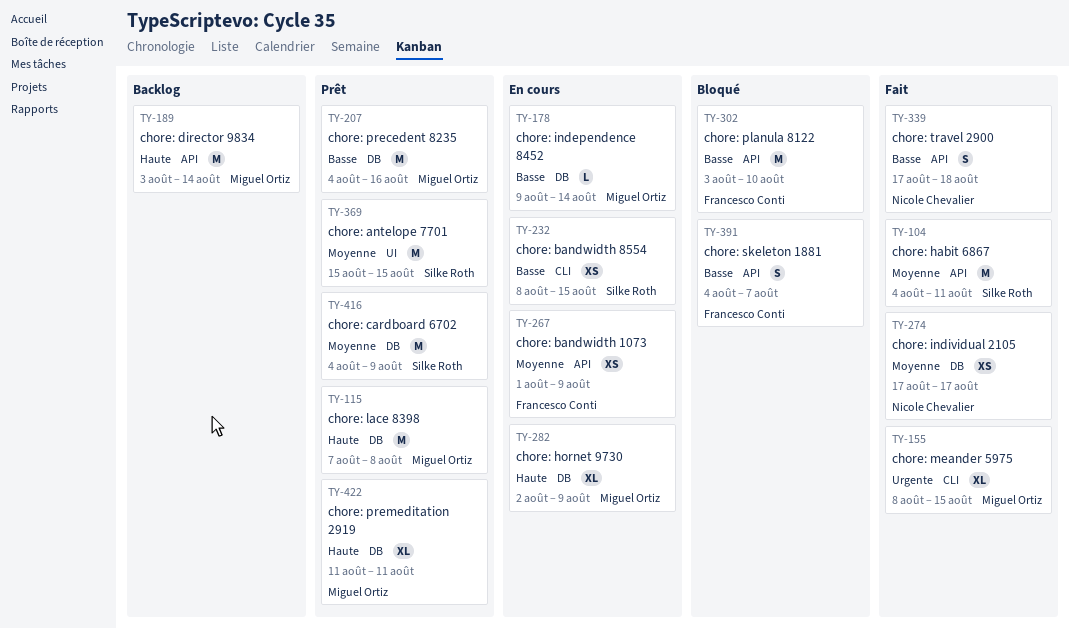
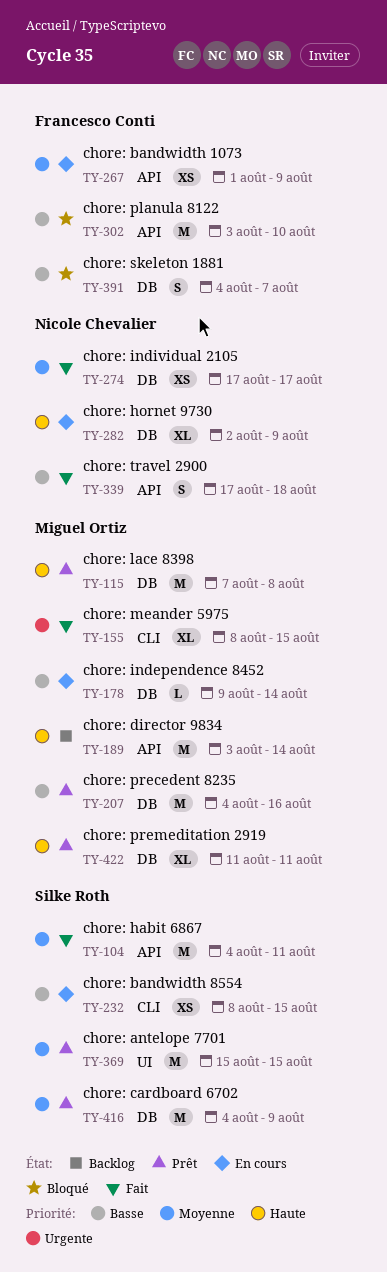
TY-282, owner: Miguel Ortiz -> Nicole Chevalier
TY-391, label: API -> DB

